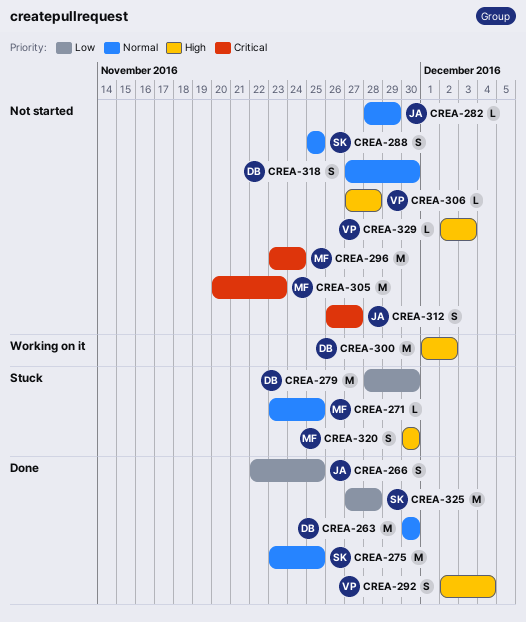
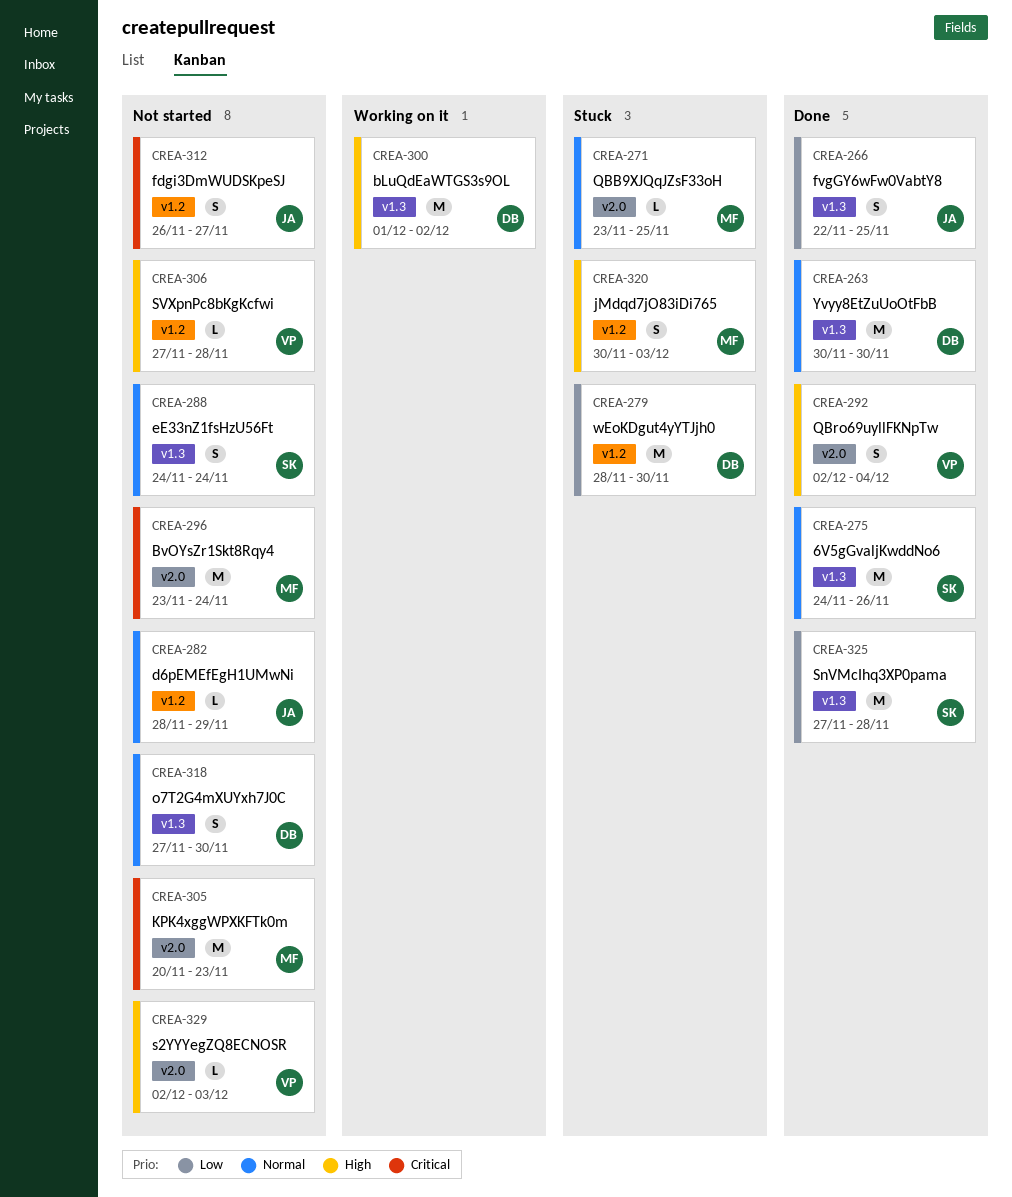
CREA-275, start: Nov 23 -> Nov 24
CREA-275, due: Nov 25 -> Nov 26
CREA-288, start: Nov 25 -> Nov 24
CREA-288, due: Nov 25 -> Nov 24
CREA-320, due: Nov 30 -> Dec 3

